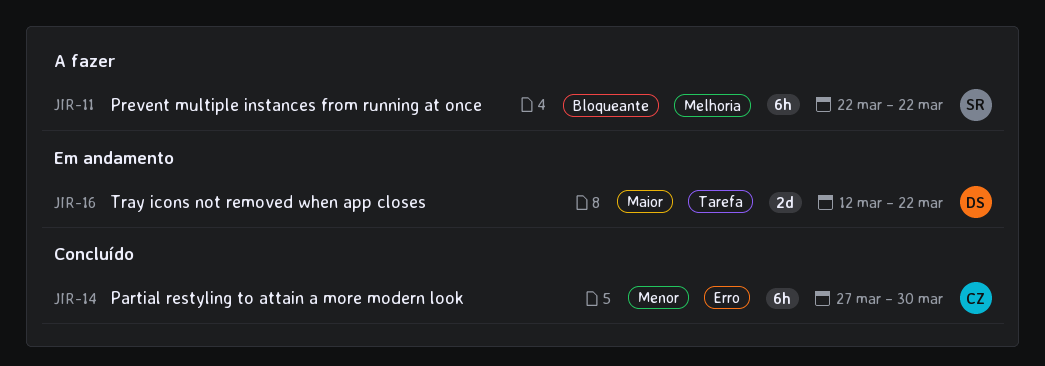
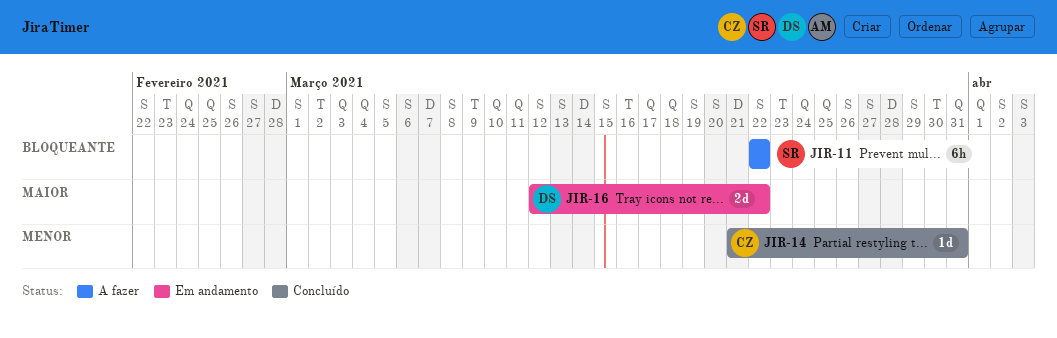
JIR-14, estimate: 6h -> 1d
JIR-14, start: Mar 27 -> Mar 21
JIR-14, due: Mar 30 -> Mar 31

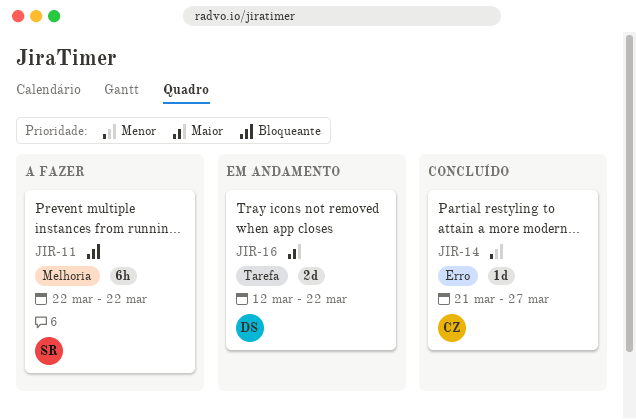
JIR-14, due: Mar 31 -> Mar 27

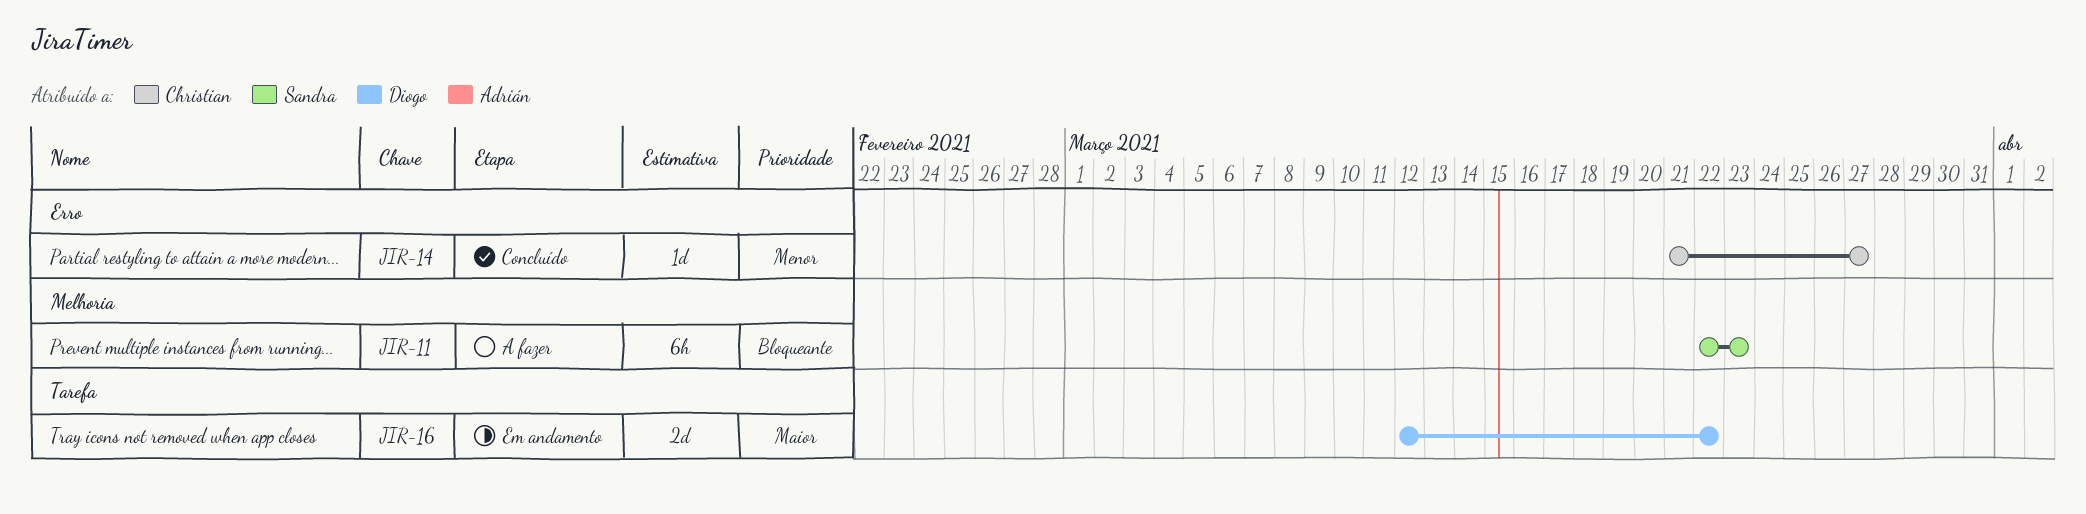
JIR-11, due: Mar 22 -> Mar 23

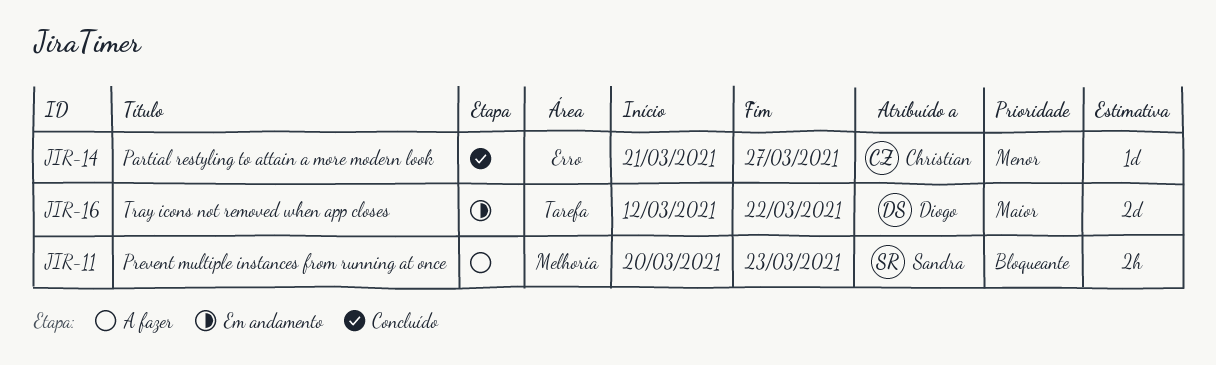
JIR-11, estimate: 6h -> 2h
JIR-11, start: Mar 22 -> Mar 20

